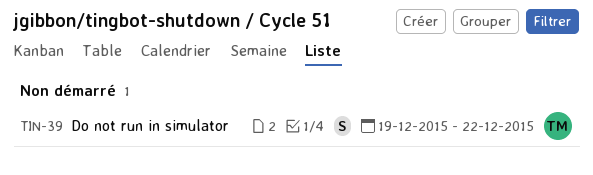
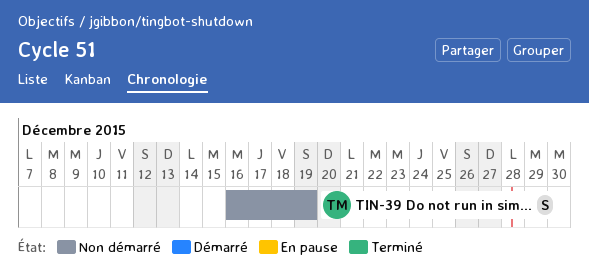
TIN-39, start: Dec 19 -> Dec 16
TIN-39, due: Dec 22 -> Dec 19

